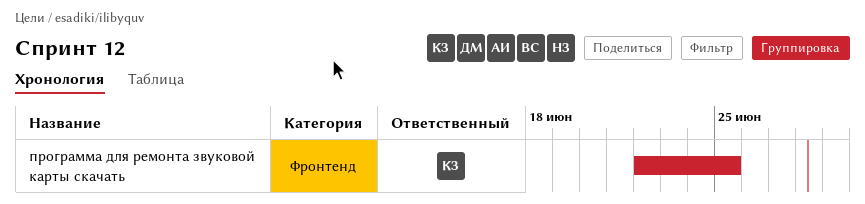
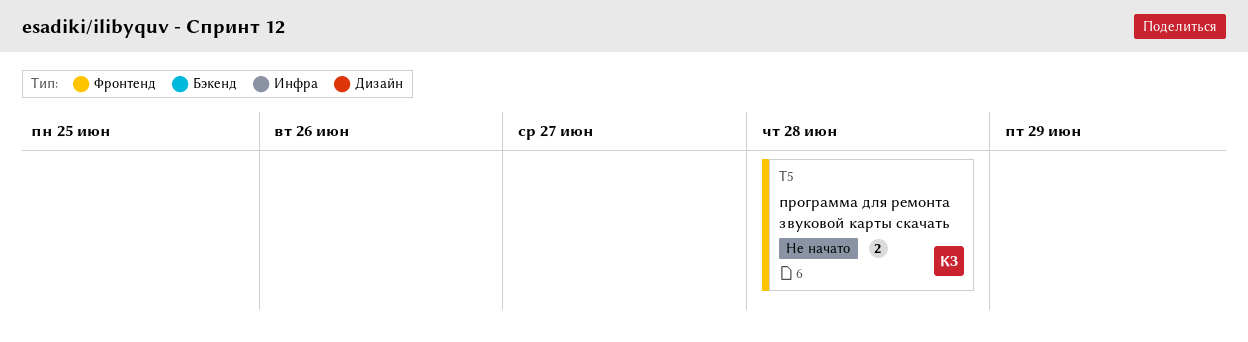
программа для ремонта звуковой карты скачать, due: Jun 25 -> Jun 28

